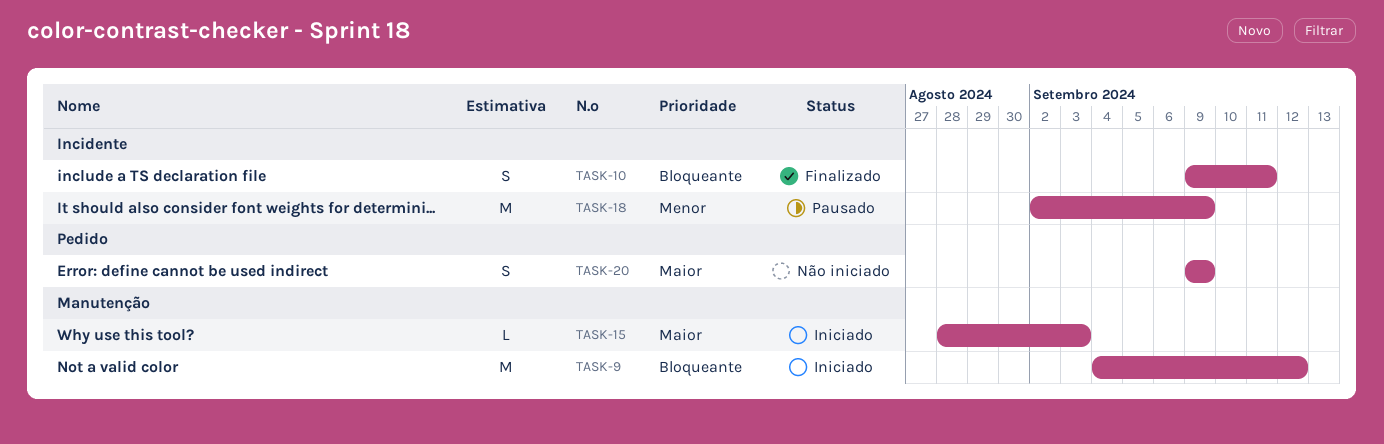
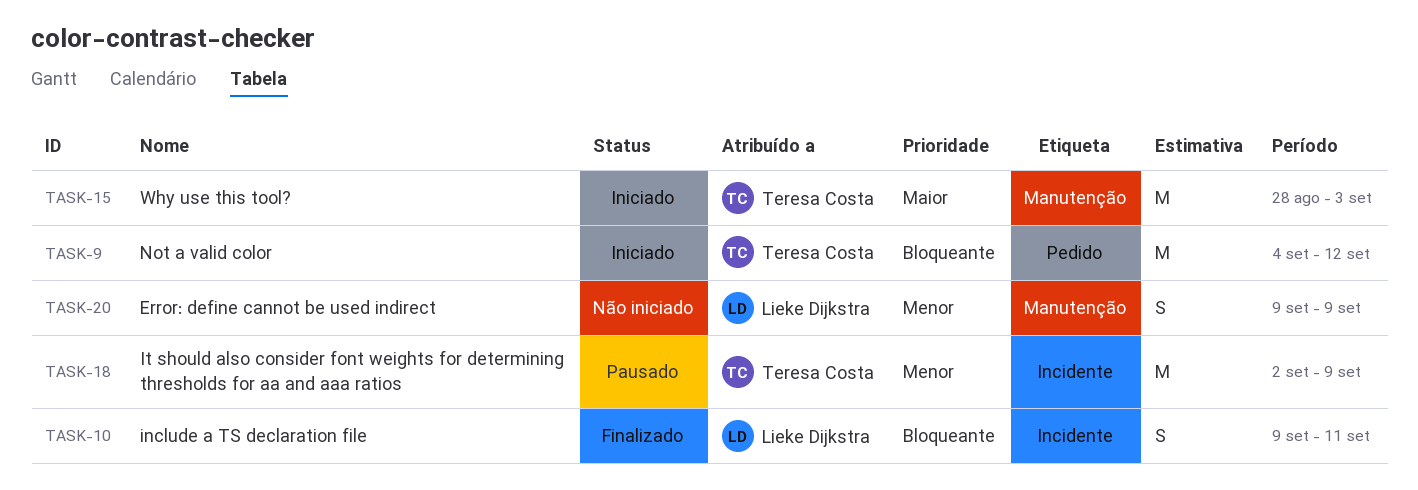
TASK-9, label: Manutenção -> Pedido
TASK-15, estimate: L -> M
TASK-20, priority: Maior -> Menor
TASK-20, label: Pedido -> Manutenção

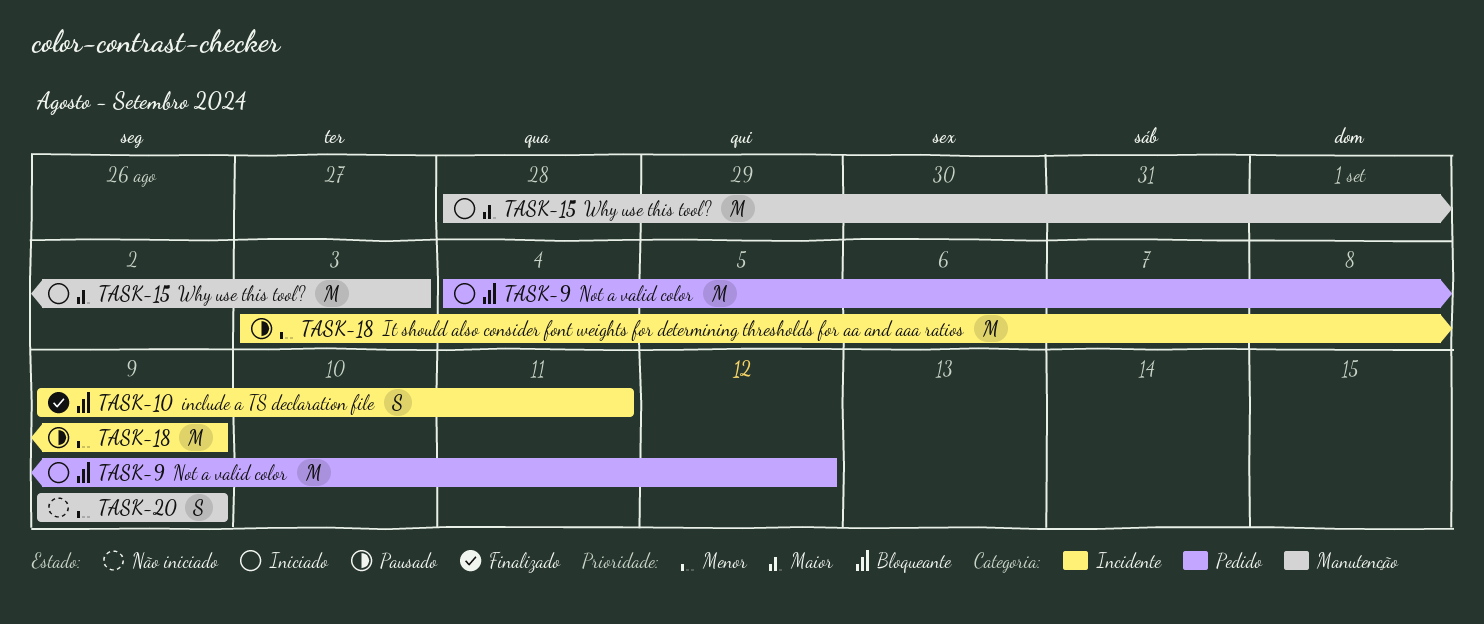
TASK-18, start: Sep 2 -> Sep 3

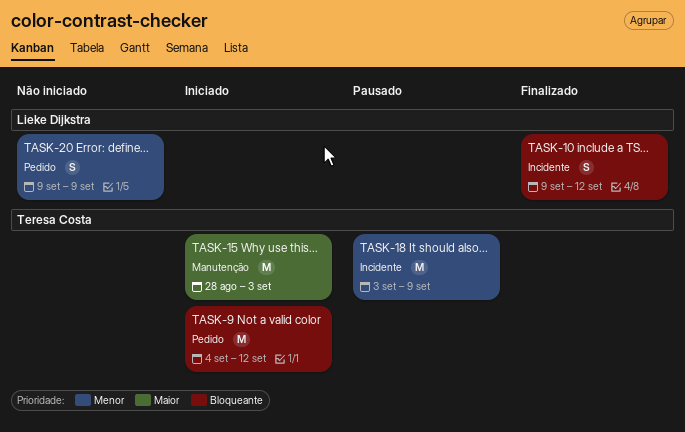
TASK-10, due: Sep 11 -> Sep 12
TASK-20, label: Manutenção -> Pedido

